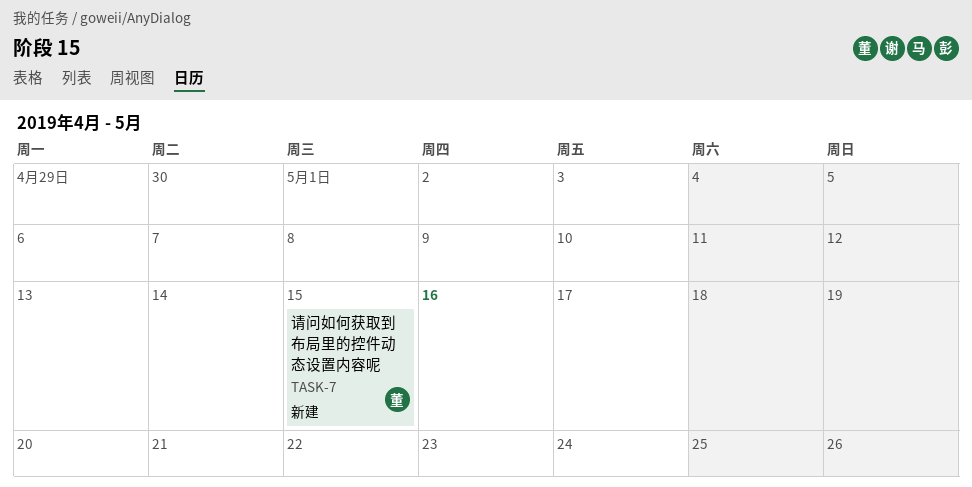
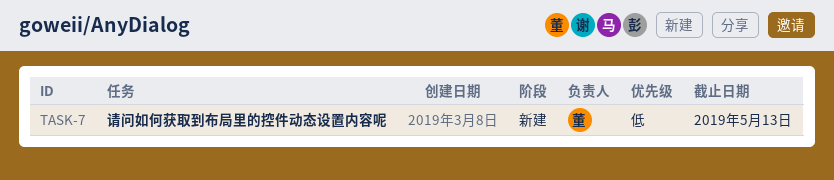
TASK-7, due: May 15 -> May 13

